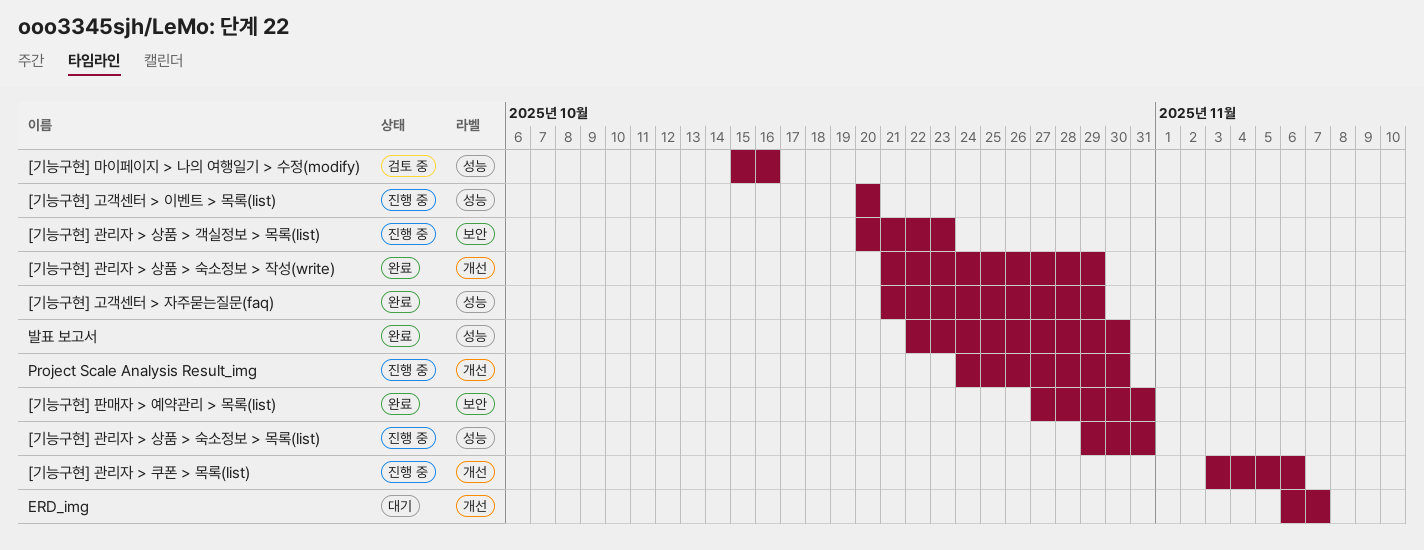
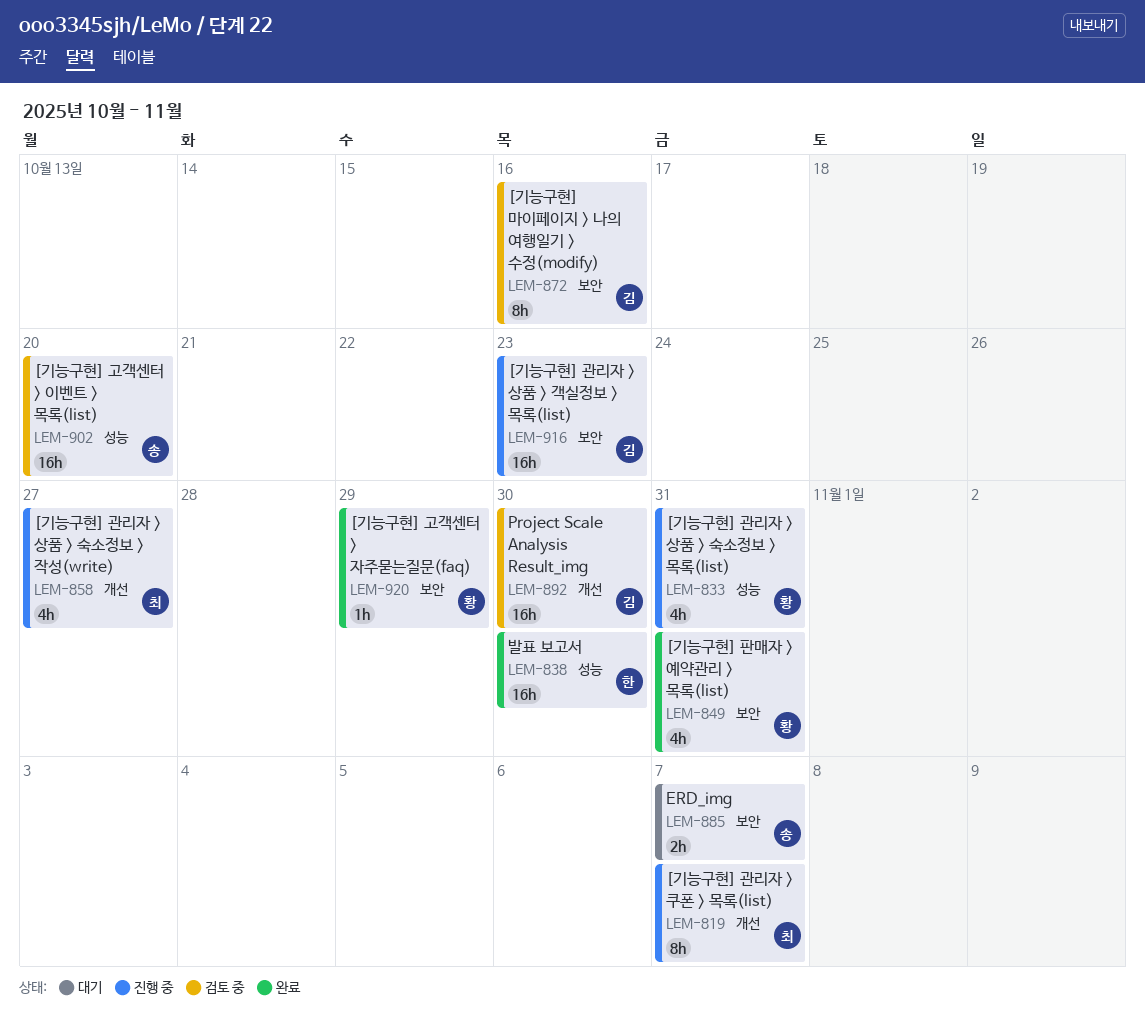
[기능구현] 고객센터 > 이벤트 > 목록(list), status: 진행 중 -> 검토 중
[기능구현] 고객센터 > 자주묻는질문(faq), label: 성능 -> 보안
[기능구현] 관리자 > 상품 > 숙소정보 > 작성(write), status: 완료 -> 진행 중
[기능구현] 관리자 > 상품 > 숙소정보 > 작성(write), due: Oct 29 -> Oct 27
[기능구현] 관리자 > 쿠폰 > 목록(list), due: Nov 6 -> Nov 7
[기능구현] 마이페이지 > 나의 여행일기 > 수정(modify), label: 성능 -> 보안
ERD_img, label: 개선 -> 보안
Project Scale Analysis Result_img, status: 진행 중 -> 검토 중

